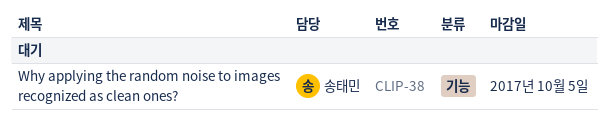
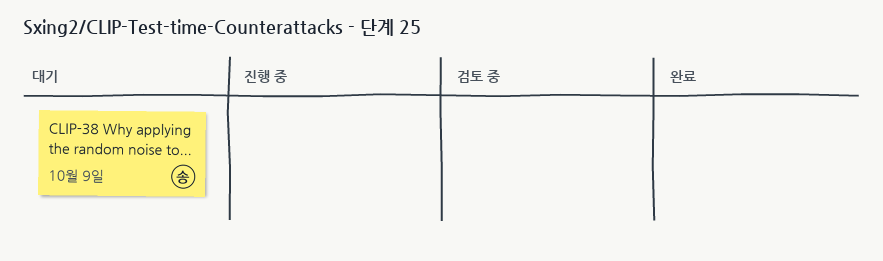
CLIP-38, due: Oct 5 -> Oct 9

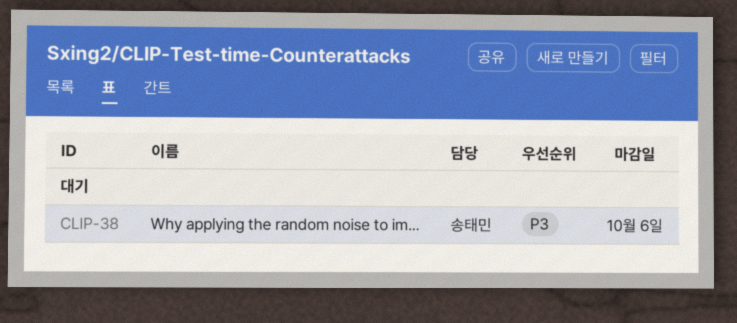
CLIP-38, due: Oct 9 -> Oct 6

